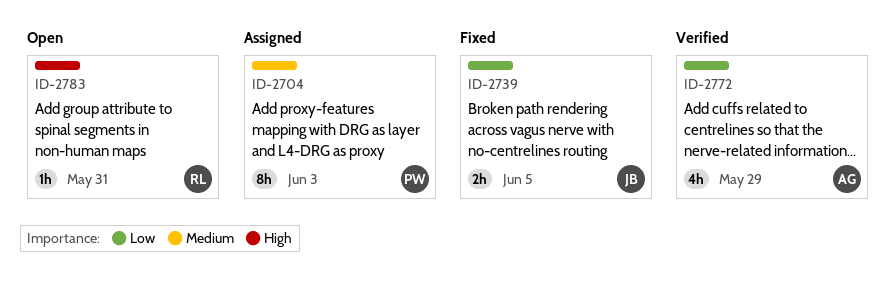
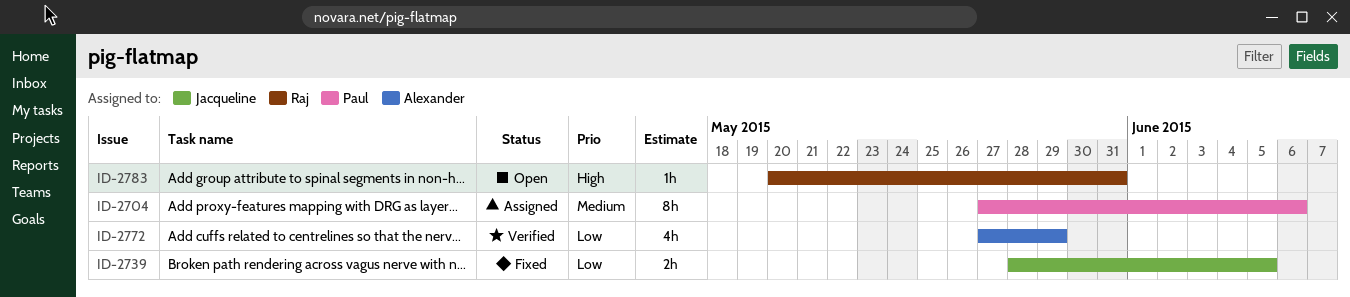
ID-2704, due: Jun 3 -> Jun 6

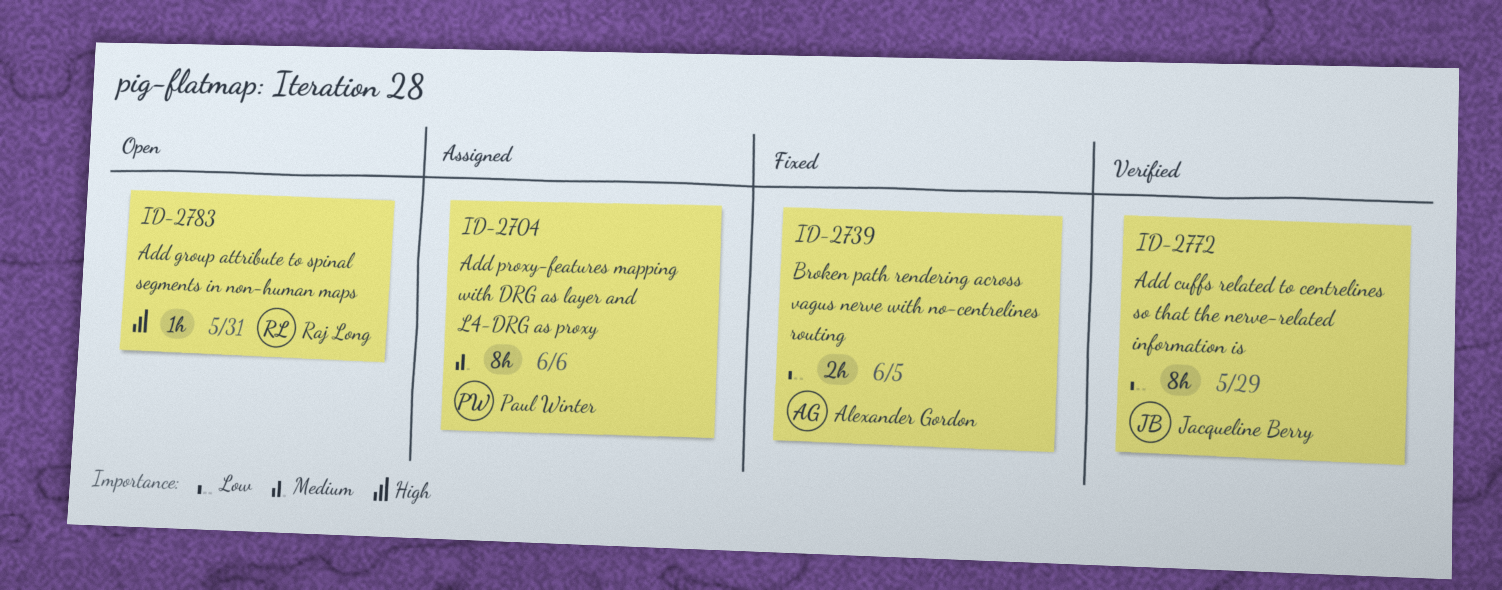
ID-2739, owner: Jacqueline Berry -> Alexander Gordon
ID-2772, owner: Alexander Gordon -> Jacqueline Berry
ID-2772, estimate: 4h -> 8h

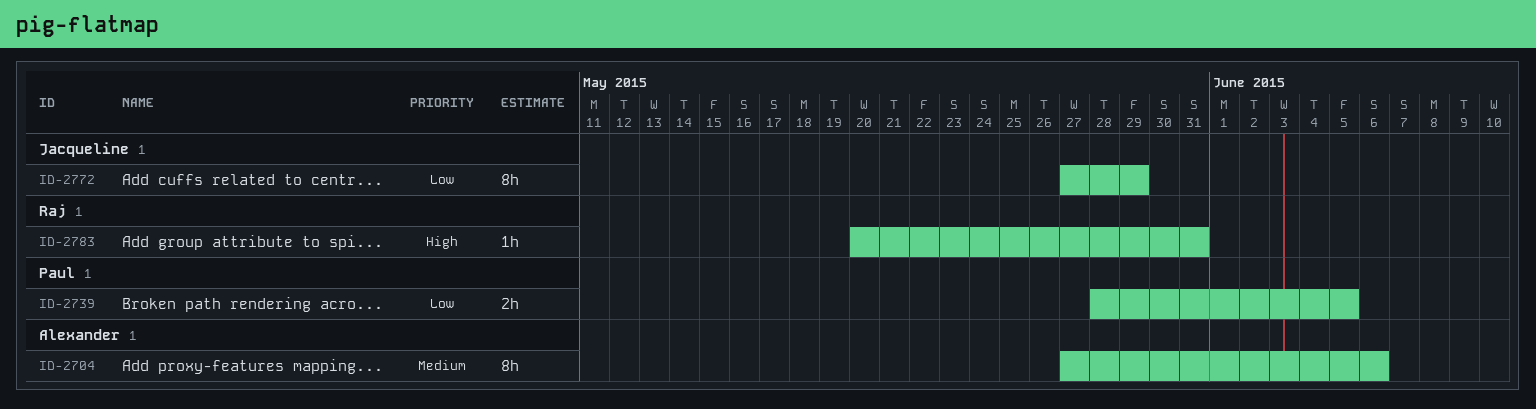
ID-2704, owner: Paul Winter -> Alexander Gordon
ID-2739, owner: Alexander Gordon -> Paul Winter

